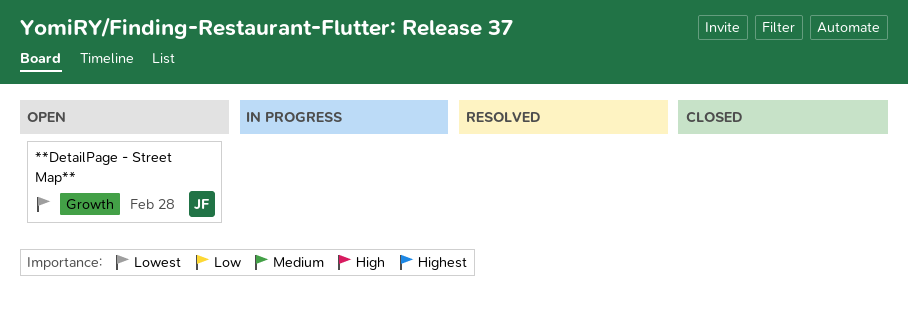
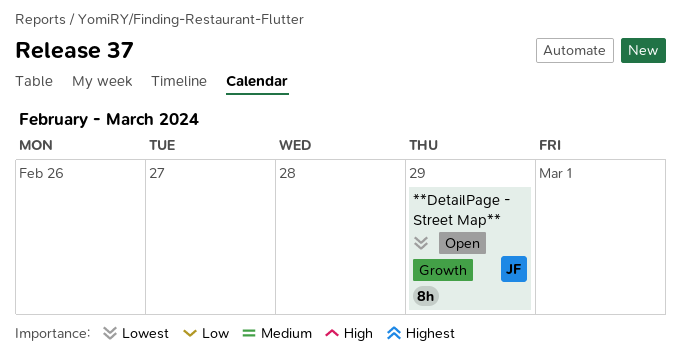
**DetailPage - Street Map**, due: Feb 28 -> Feb 29

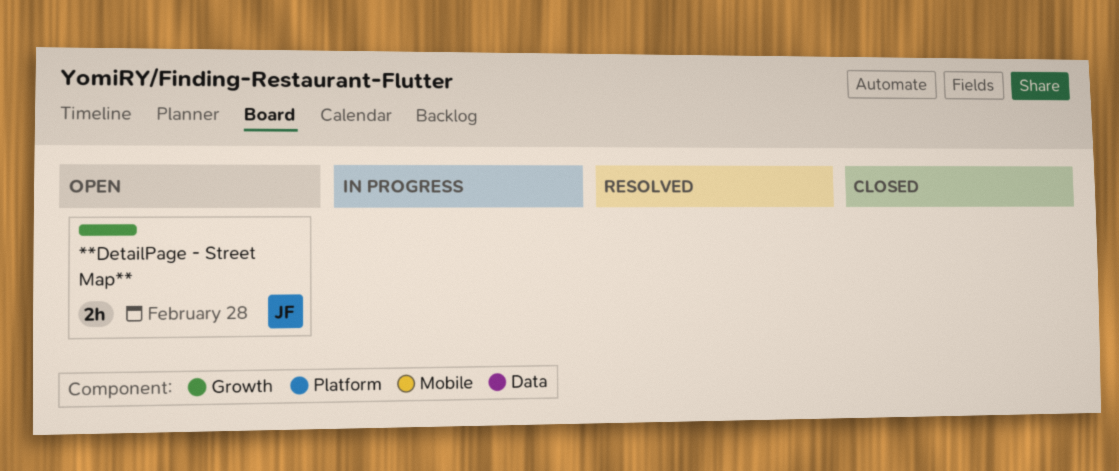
**DetailPage - Street Map**, estimate: 8h -> 2h
**DetailPage - Street Map**, due: Feb 29 -> Feb 28

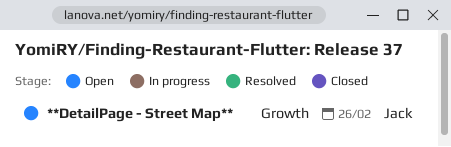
**DetailPage - Street Map**, due: Feb 28 -> Feb 26

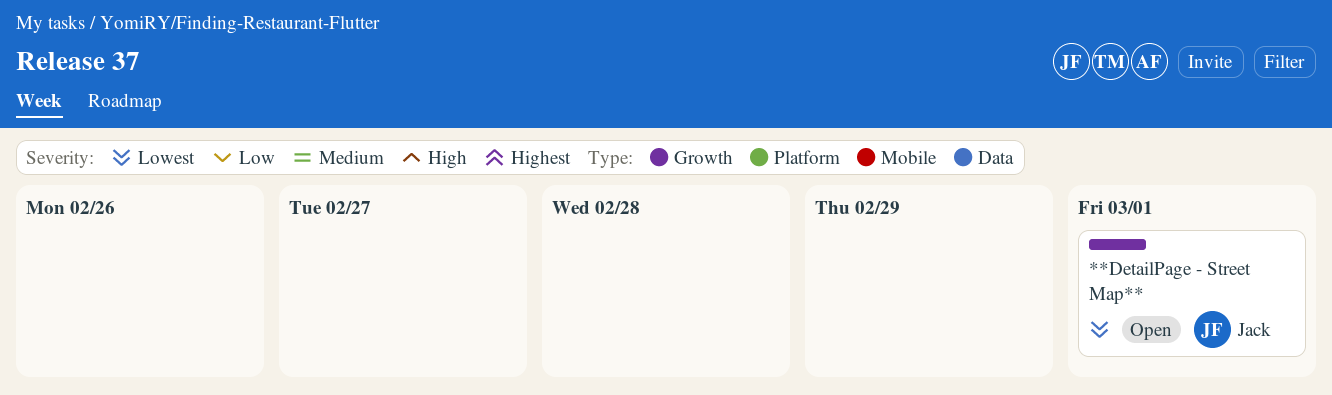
**DetailPage - Street Map**, due: Feb 26 -> Mar 1

